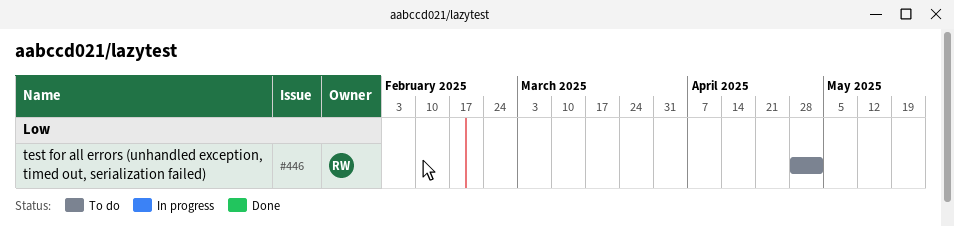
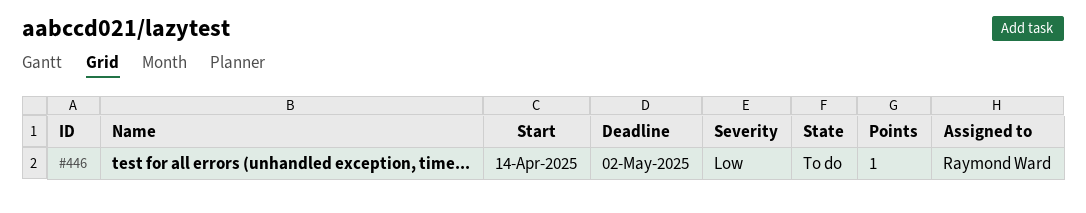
#446, start: Apr 28 -> Apr 14

